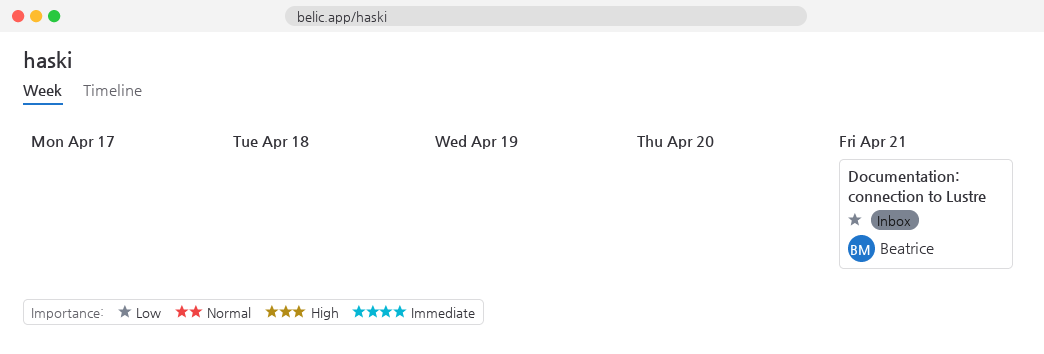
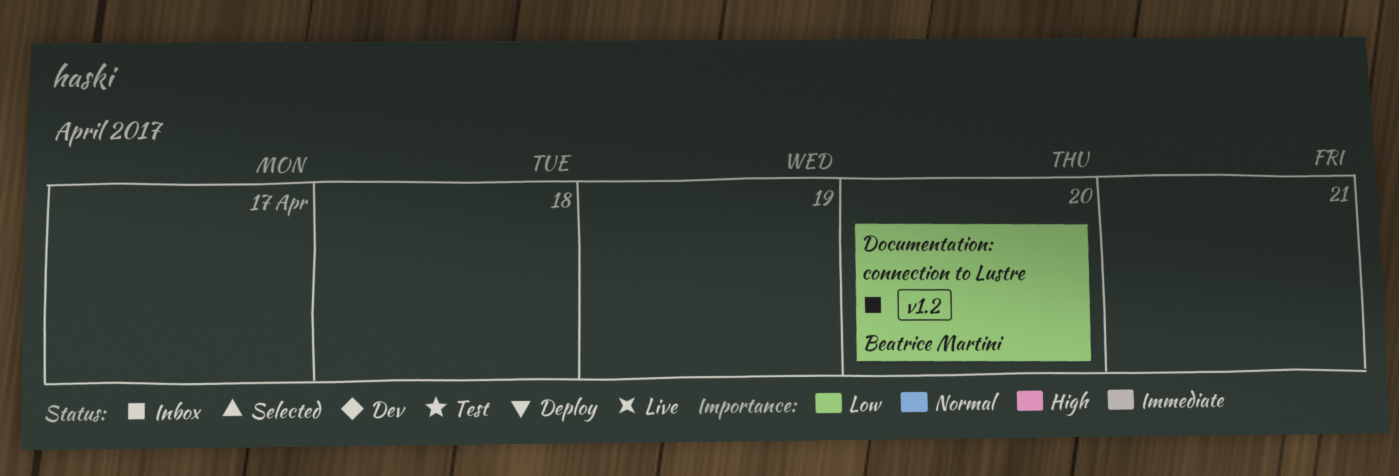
Documentation: connection to Lustre, due: Apr 21 -> Apr 20

